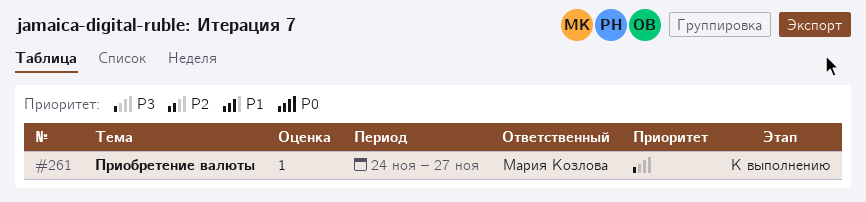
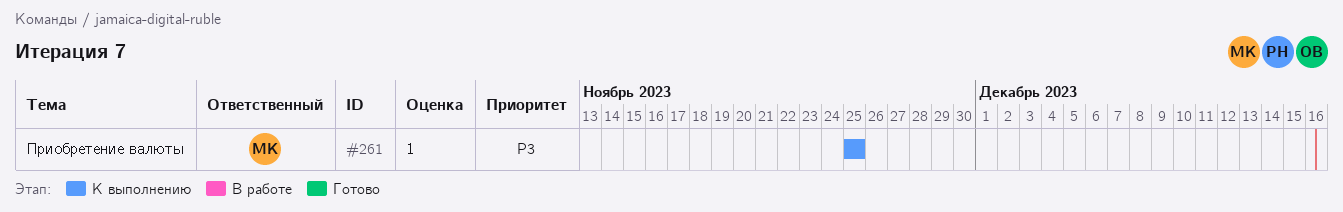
#261, start: Nov 24 -> Nov 25
#261, due: Nov 27 -> Nov 25

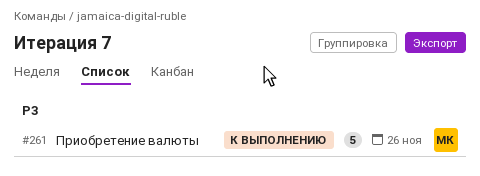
#261, estimate: 1 -> 5
#261, due: Nov 25 -> Nov 26

